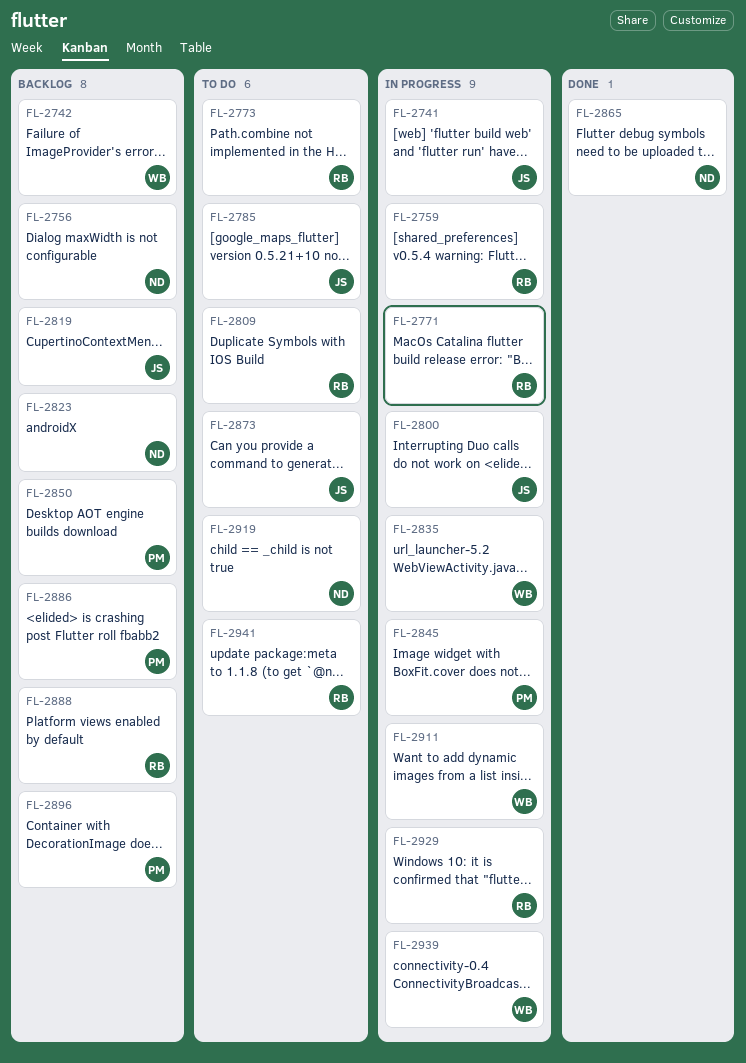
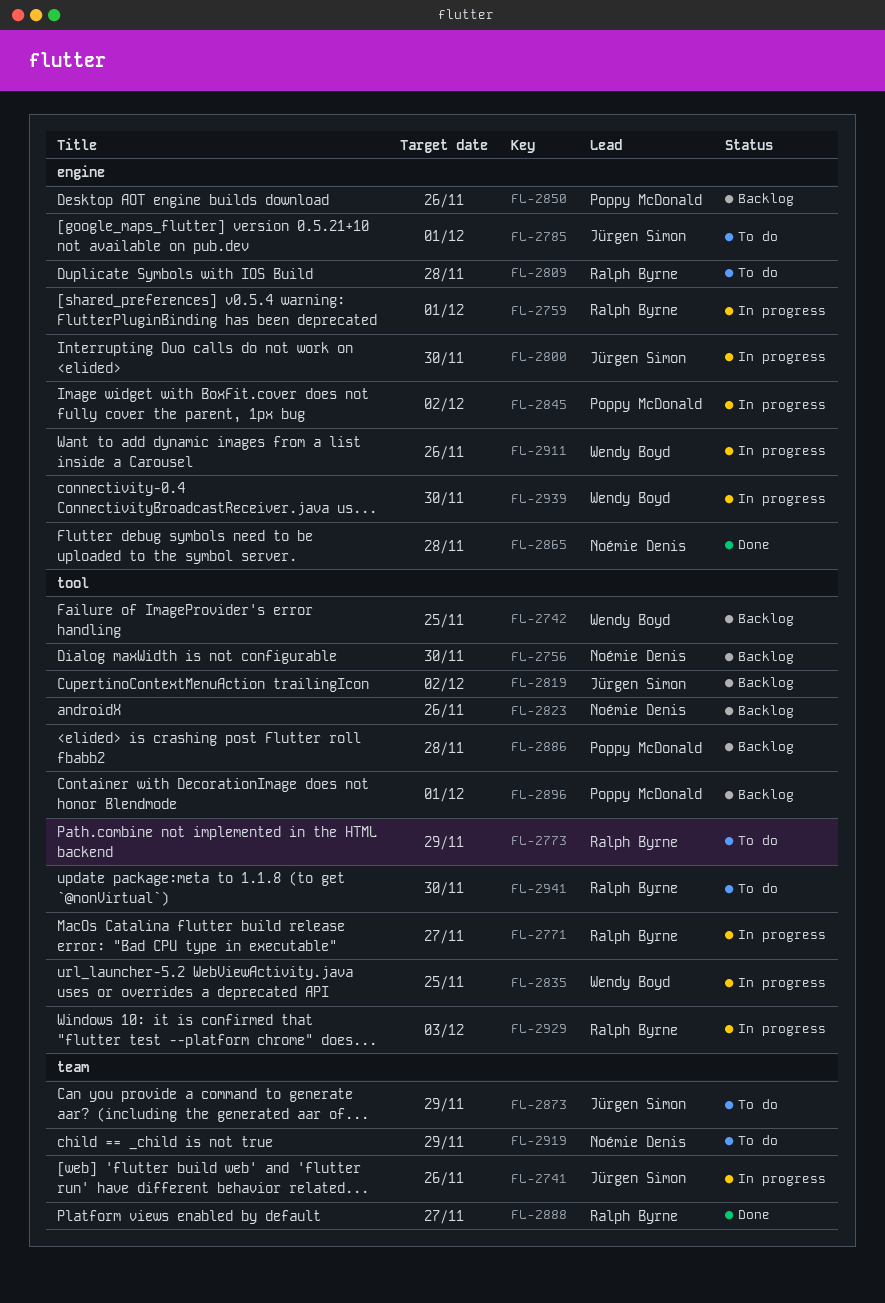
FL-2888, status: Backlog -> Done

